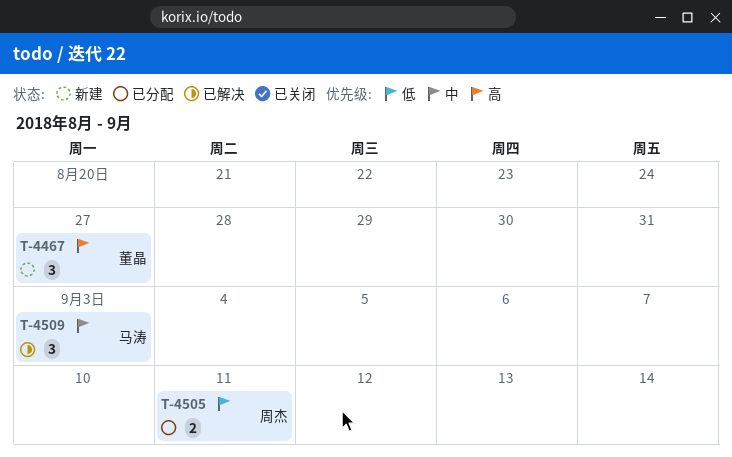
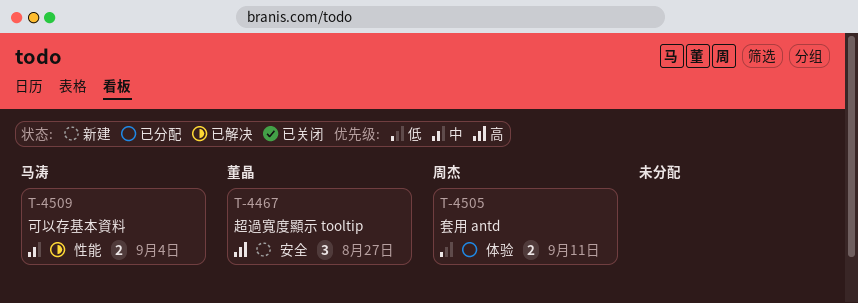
T-4509, estimate: 3 -> 2
T-4509, due: Sep 3 -> Sep 4

